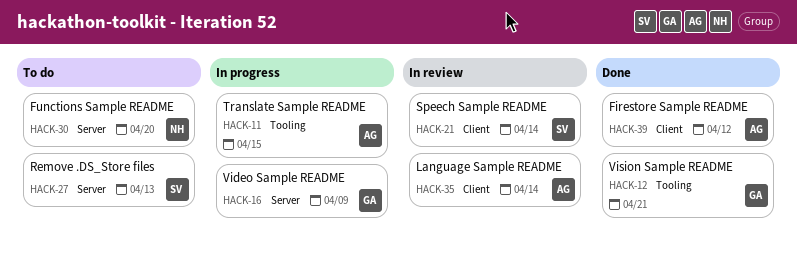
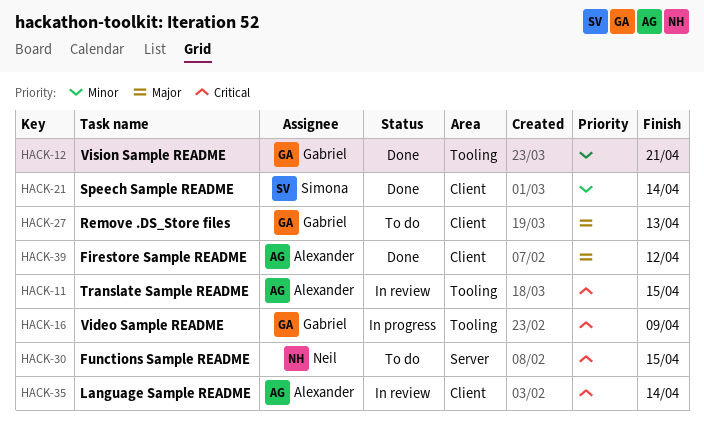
HACK-11, status: In progress -> In review
HACK-16, label: Server -> Tooling
HACK-21, status: In review -> Done
HACK-27, owner: Simona -> Gabriel
HACK-27, label: Server -> Client
HACK-30, due: Apr 20 -> Apr 15

